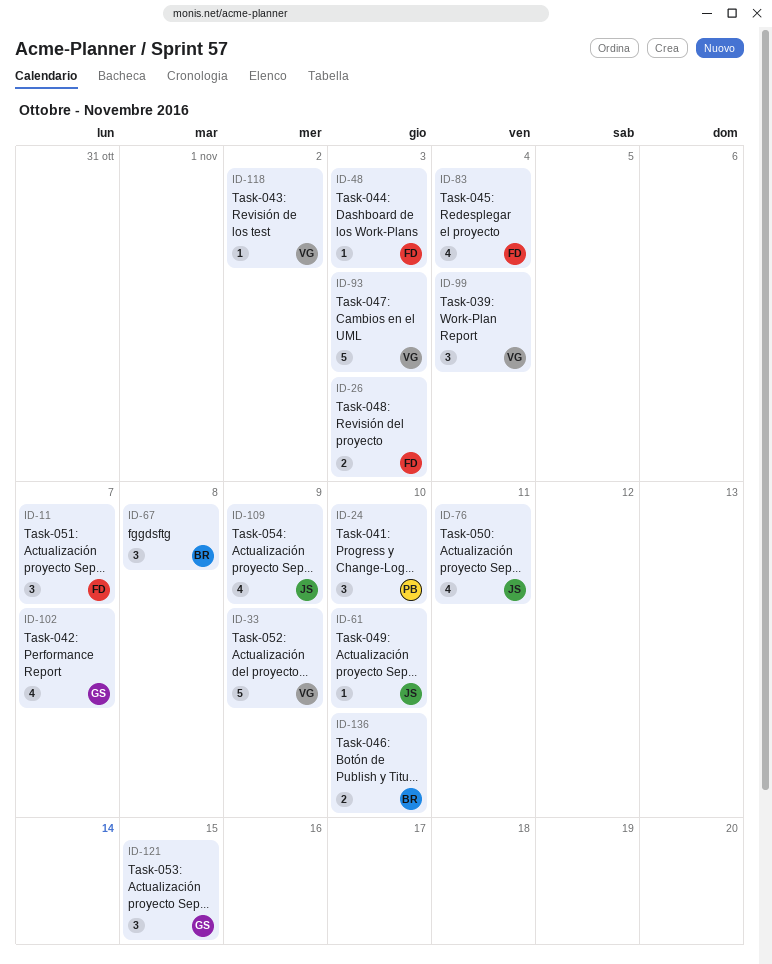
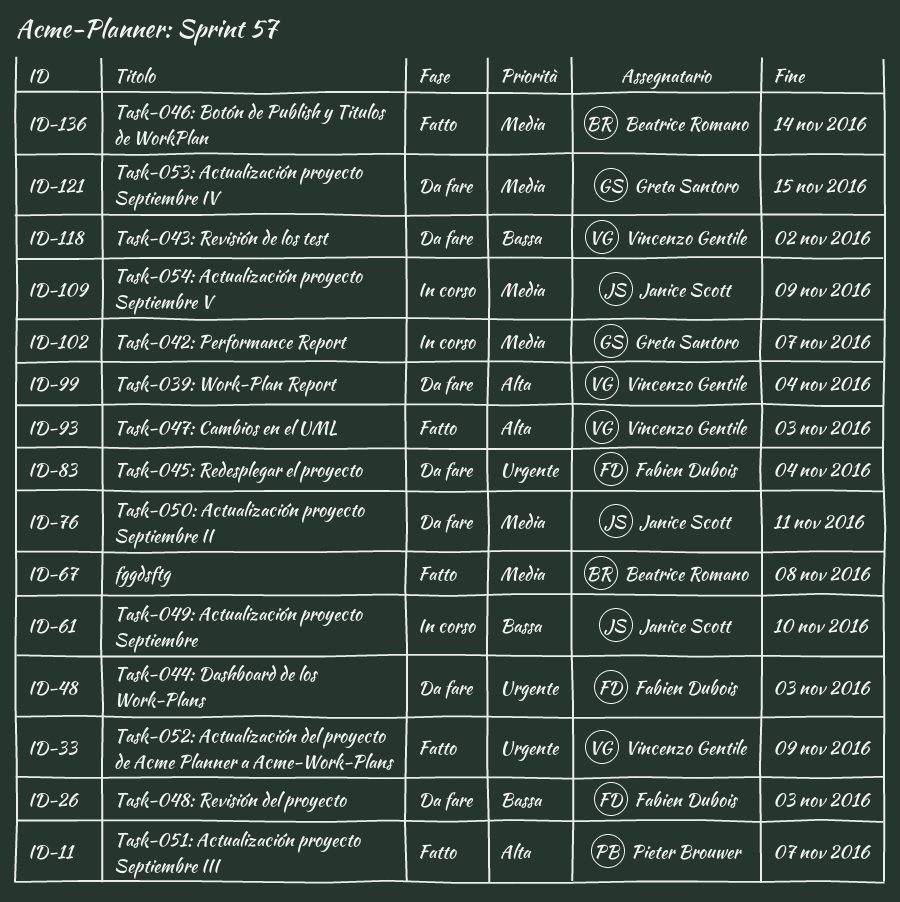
ID-11, owner: Fabien Dubois -> Pieter Brouwer
ID-24: present -> none
ID-136, due: Nov 10 -> Nov 14

